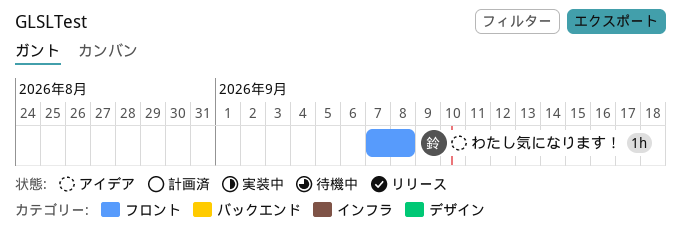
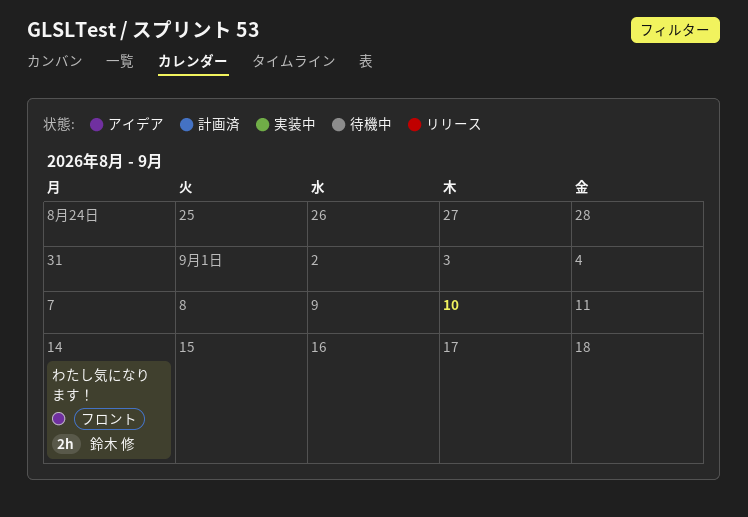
わたし気になります！, estimate: 1h -> 2h
わたし気になります！, due: Sep 8 -> Sep 14

